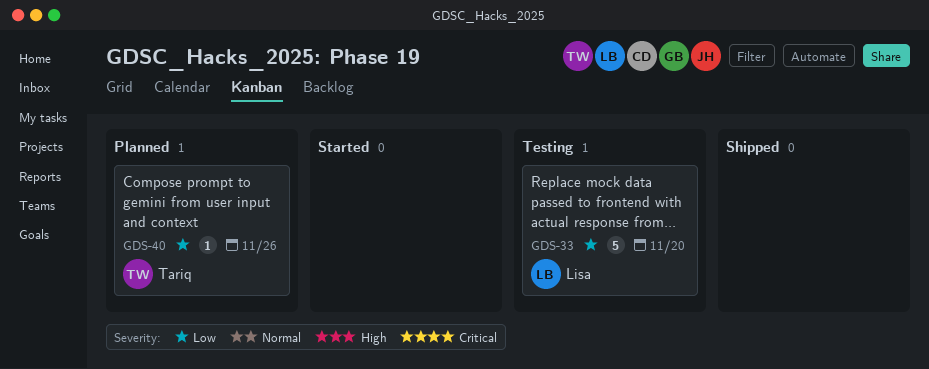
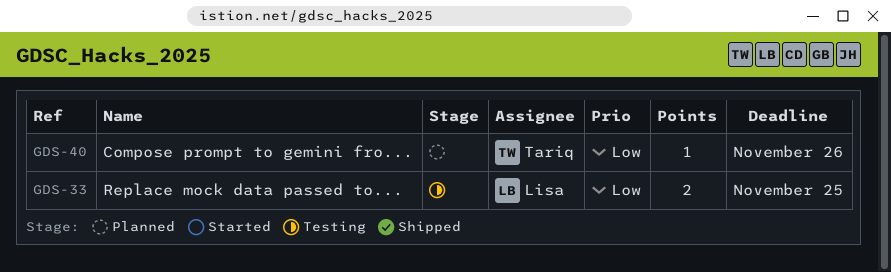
GDS-33, estimate: 5 -> 2
GDS-33, due: Nov 20 -> Nov 25

